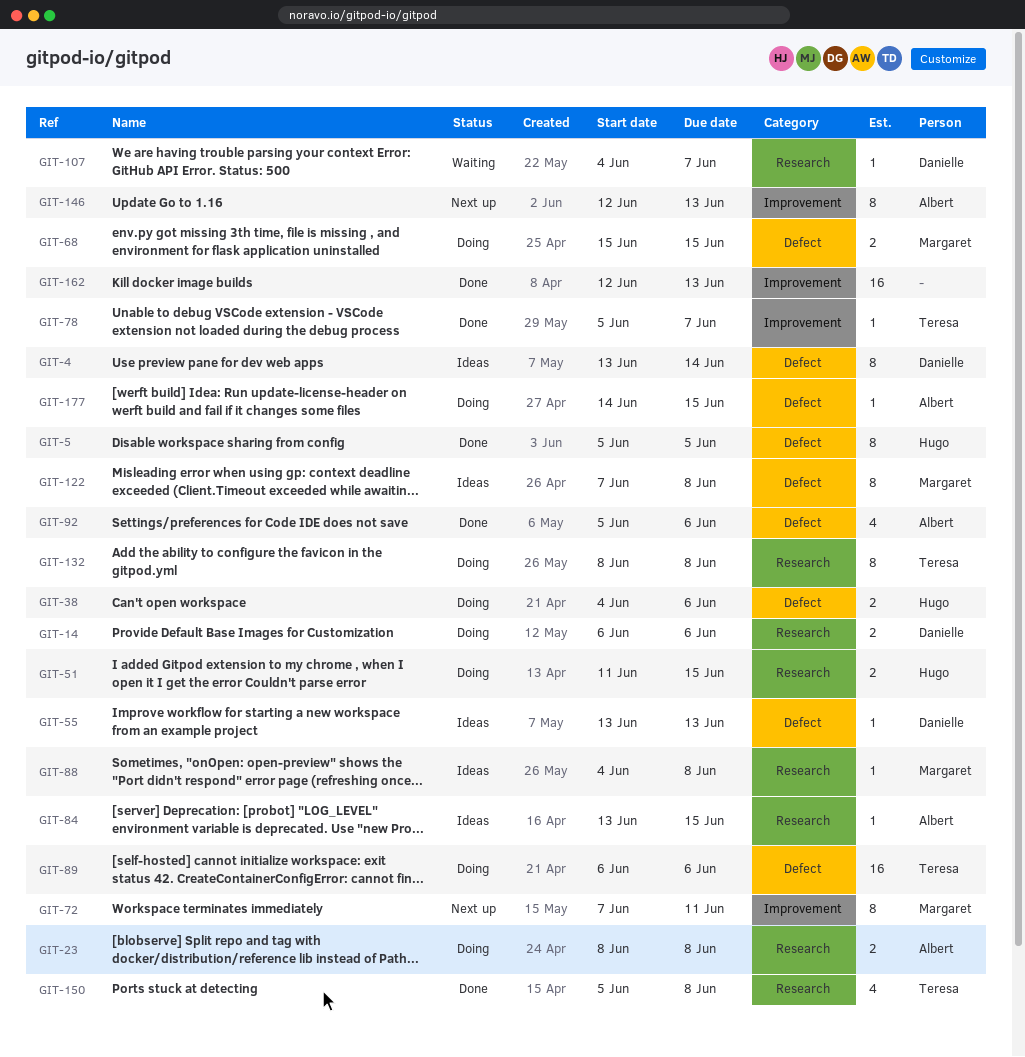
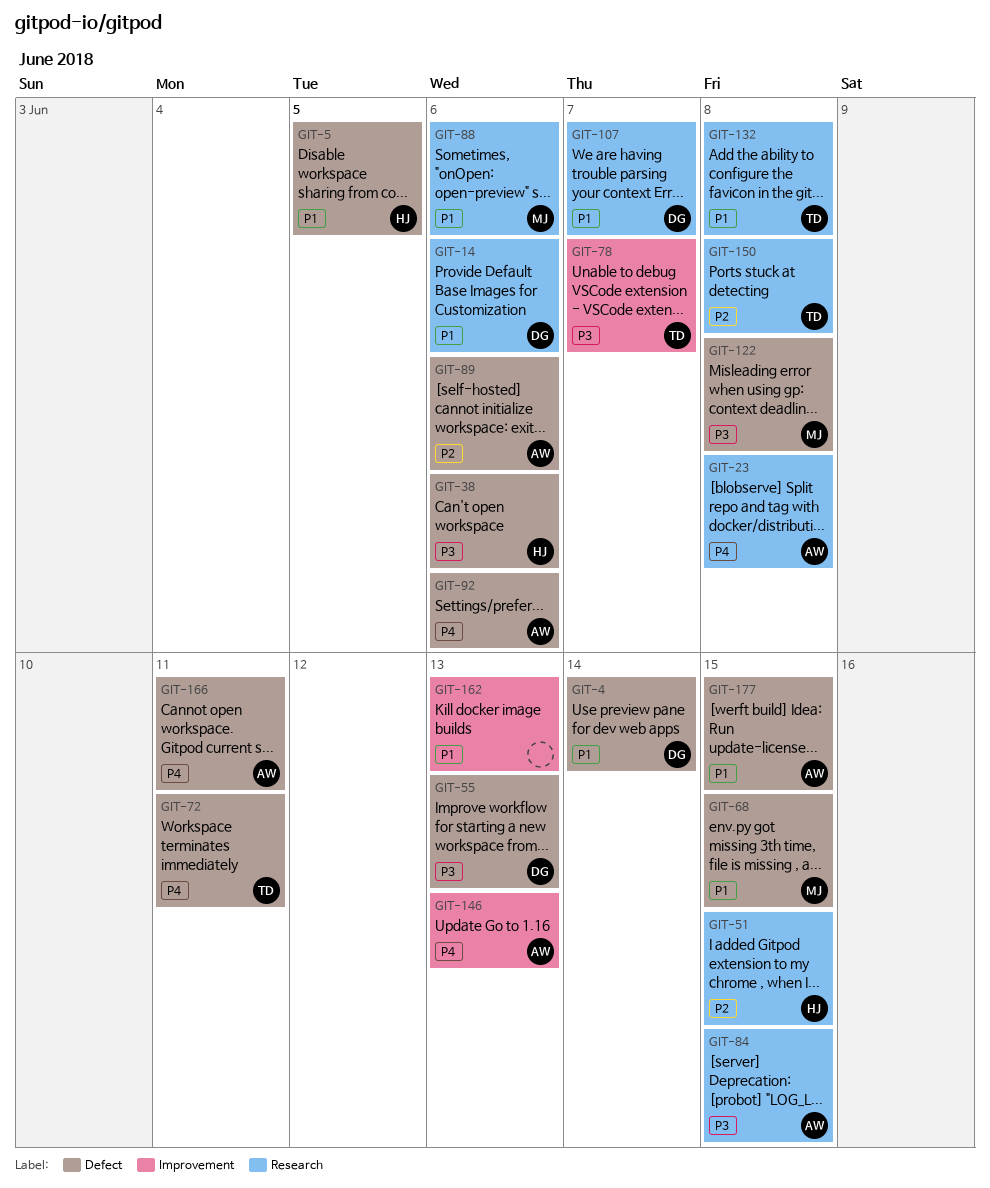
GIT-72, owner: Margaret -> Teresa
GIT-72, label: Improvement -> Defect
GIT-88, due: Jun 8 -> Jun 6
GIT-89, owner: Teresa -> Albert
GIT-166: none -> present

